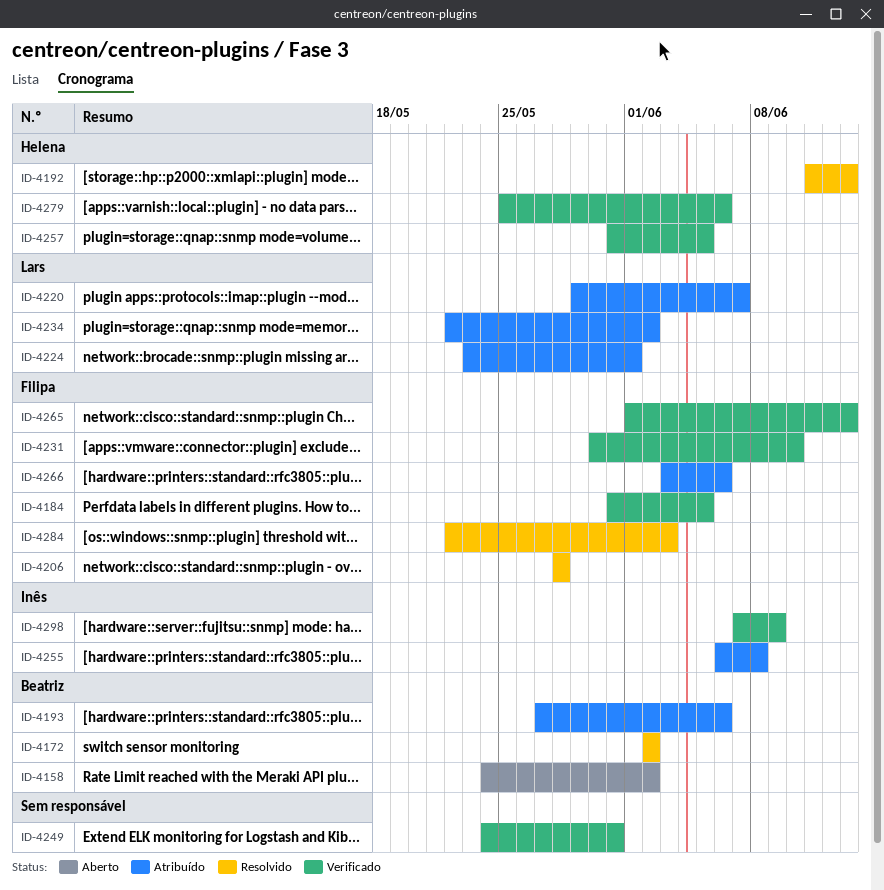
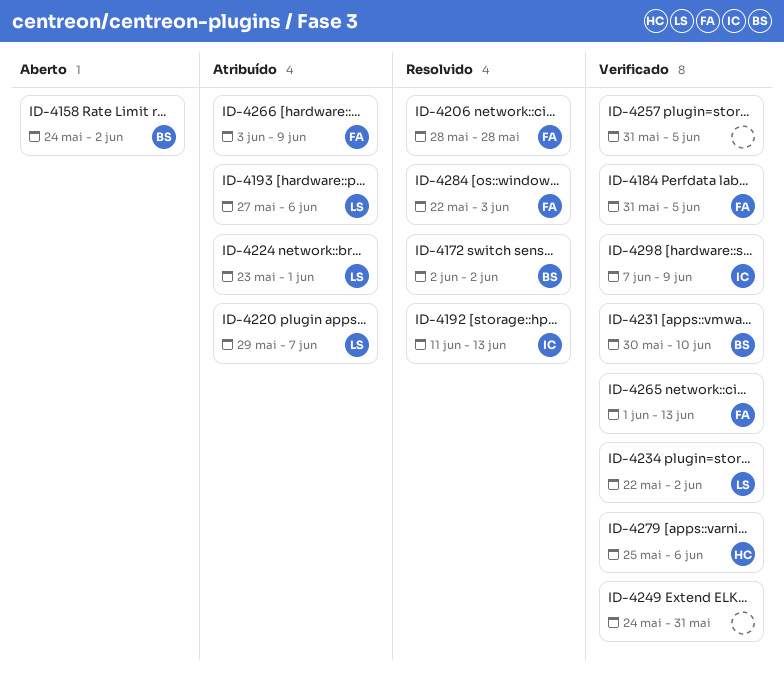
ID-4192, owner: Helena -> Inês
ID-4193, owner: Beatriz -> Lars
ID-4231, owner: Filipa -> Beatriz
ID-4234, status: Atribuído -> Verificado
ID-4255: present -> none
ID-4257, owner: Helena -> none
ID-4266, due: Jun 6 -> Jun 9

